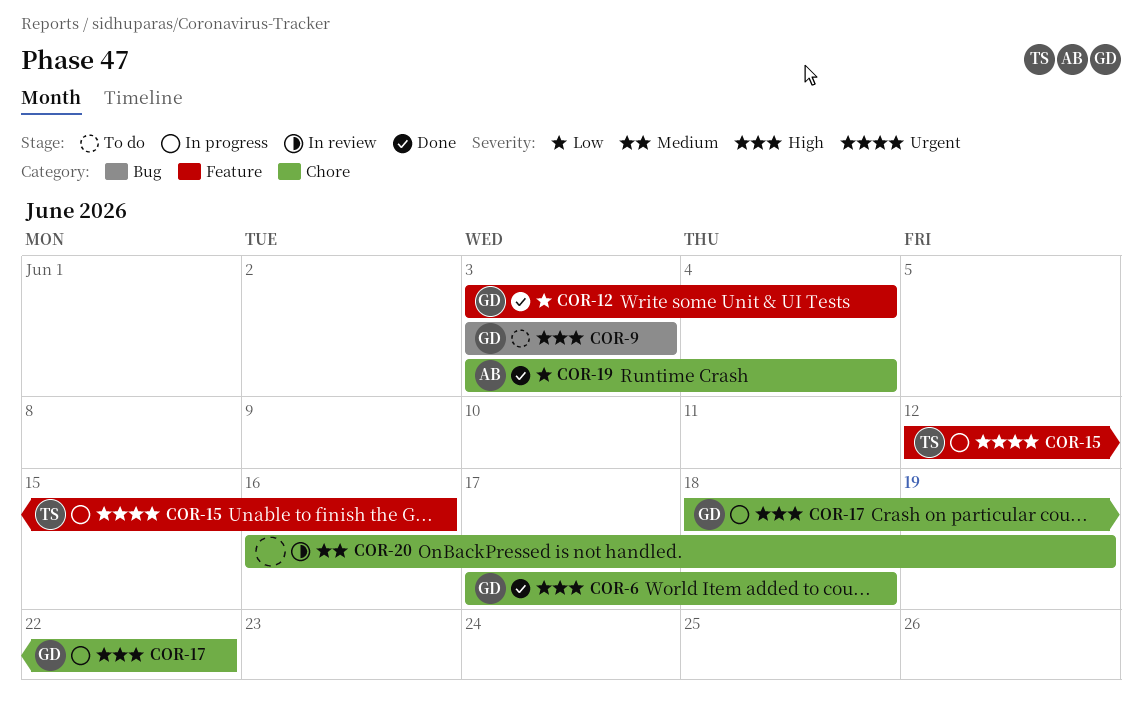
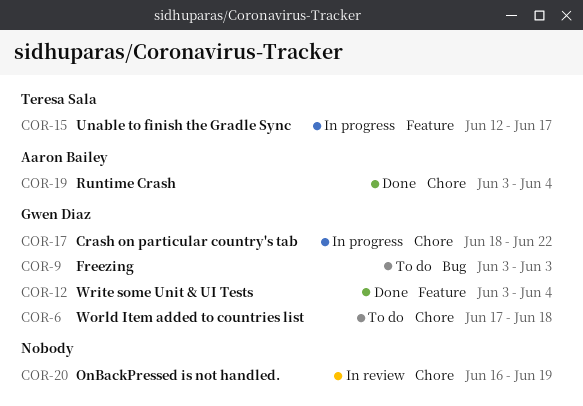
COR-6, status: Done -> To do
COR-15, due: Jun 16 -> Jun 17

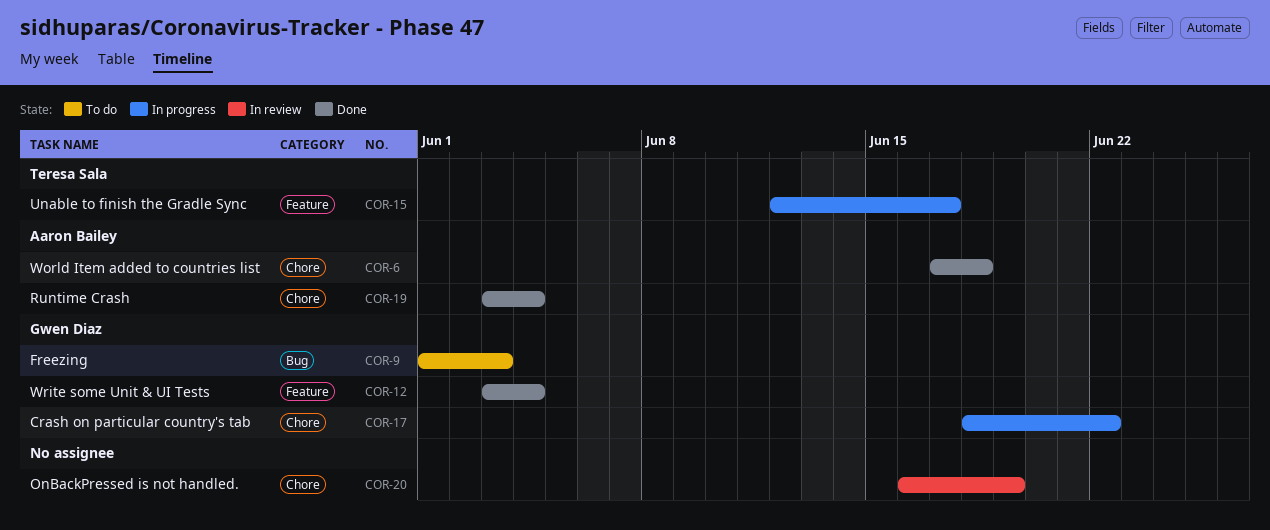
COR-6, status: To do -> Done
COR-6, owner: Gwen Diaz -> Aaron Bailey
COR-9, start: Jun 3 -> Jun 1

